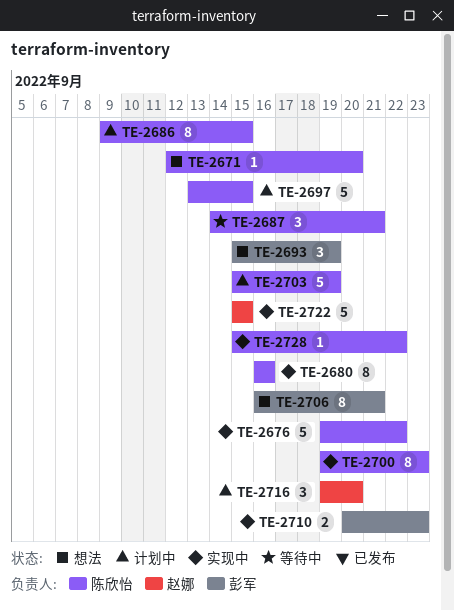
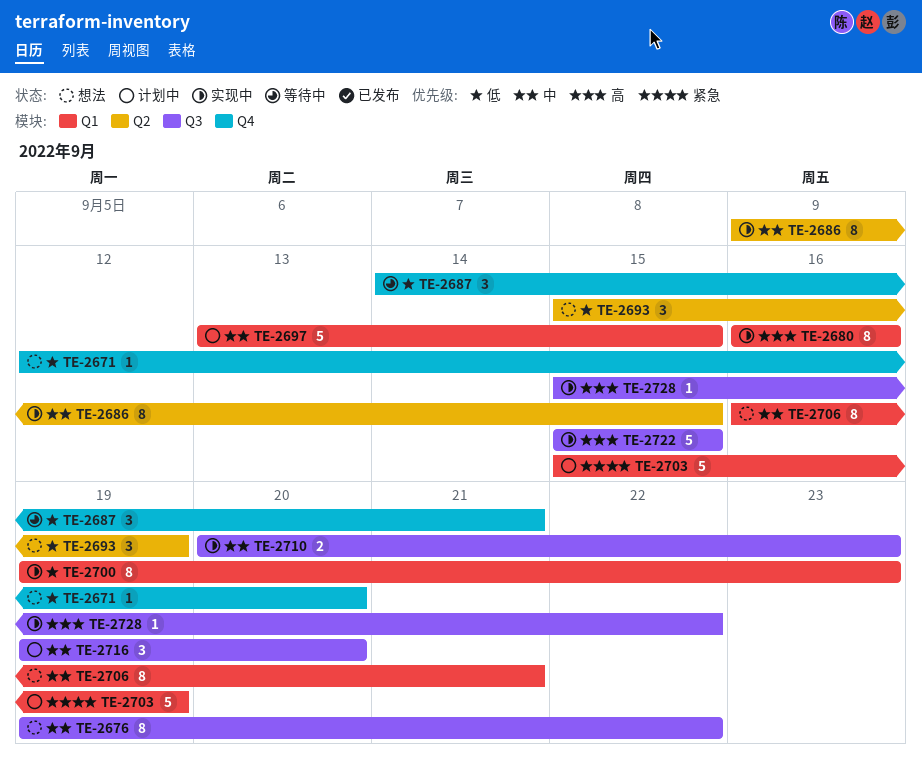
TE-2676, status: 实现中 -> 想法
TE-2676, estimate: 5 -> 8
TE-2686, status: 计划中 -> 实现中

